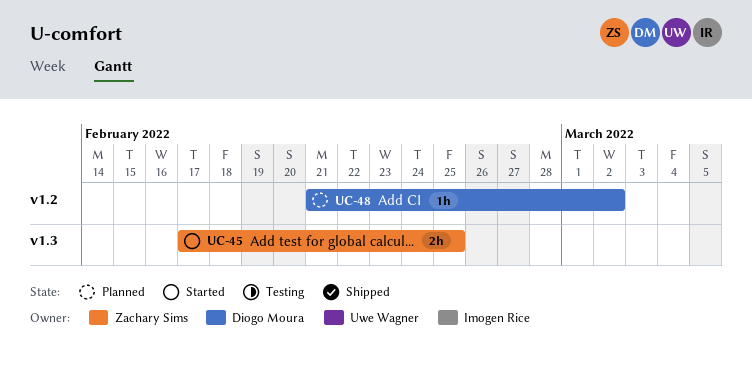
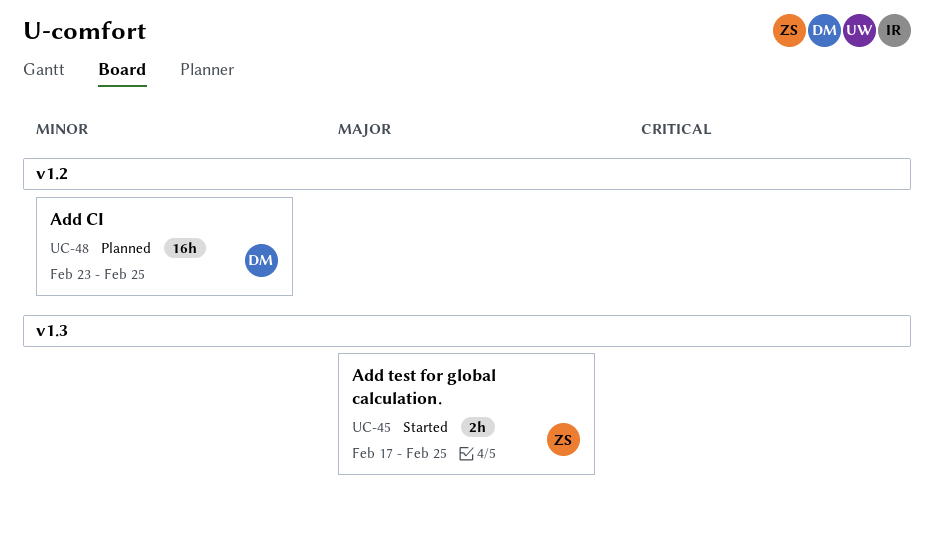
UC-48, estimate: 1h -> 16h
UC-48, start: Feb 21 -> Feb 23
UC-48, due: Mar 2 -> Feb 25

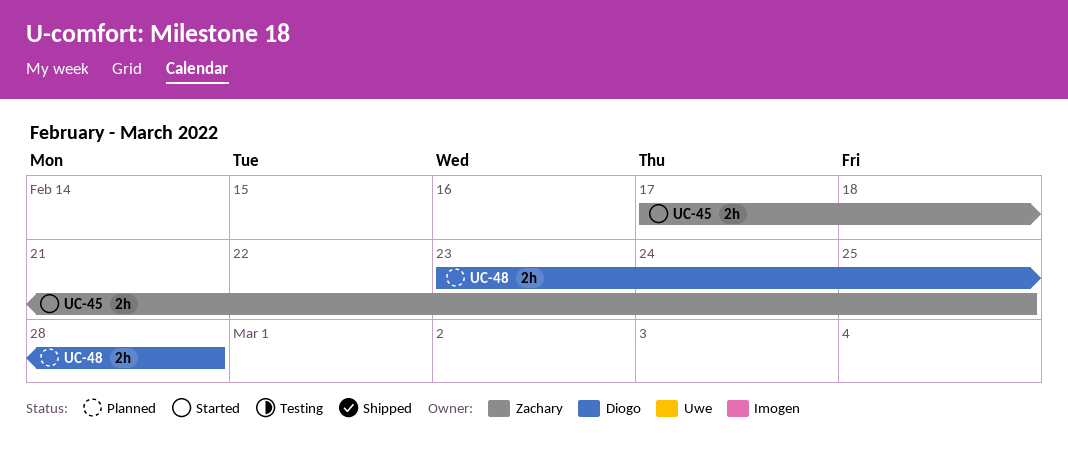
UC-48, estimate: 16h -> 2h
UC-48, due: Feb 25 -> Feb 28

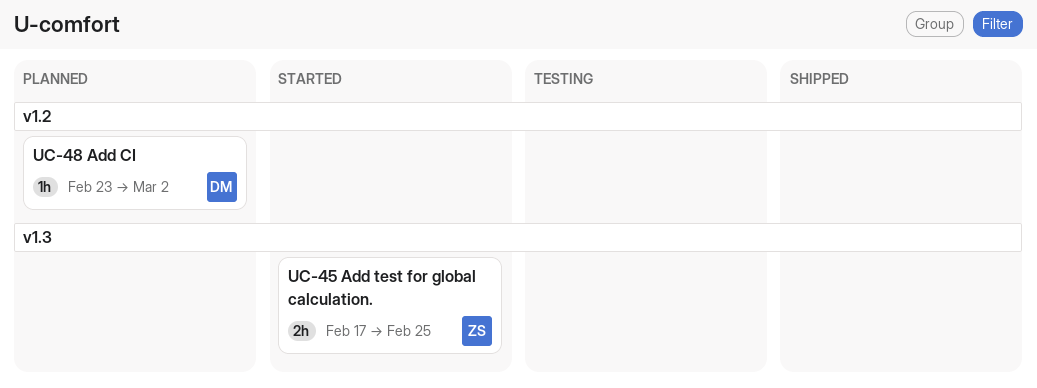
UC-48, estimate: 2h -> 1h
UC-48, due: Feb 28 -> Mar 2

